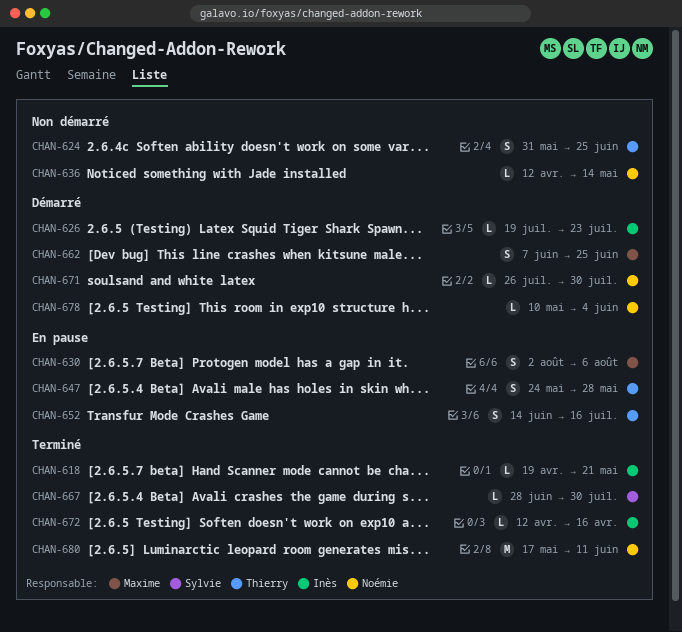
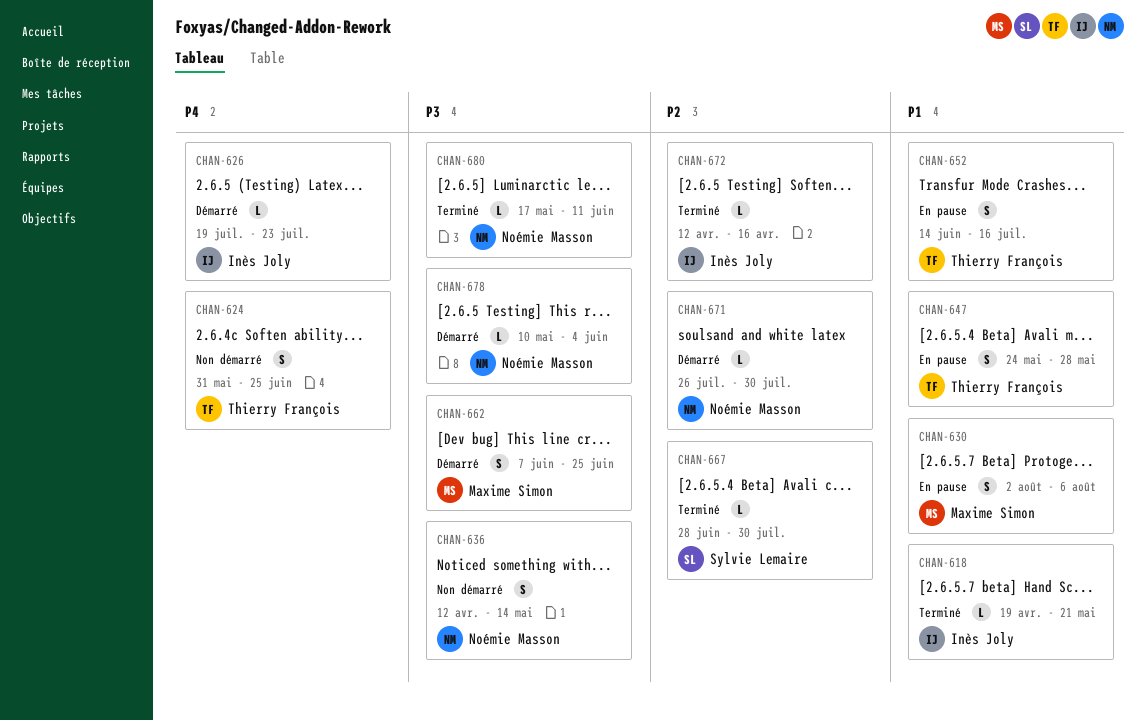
CHAN-636, estimate: L -> S
CHAN-680, estimate: M -> L

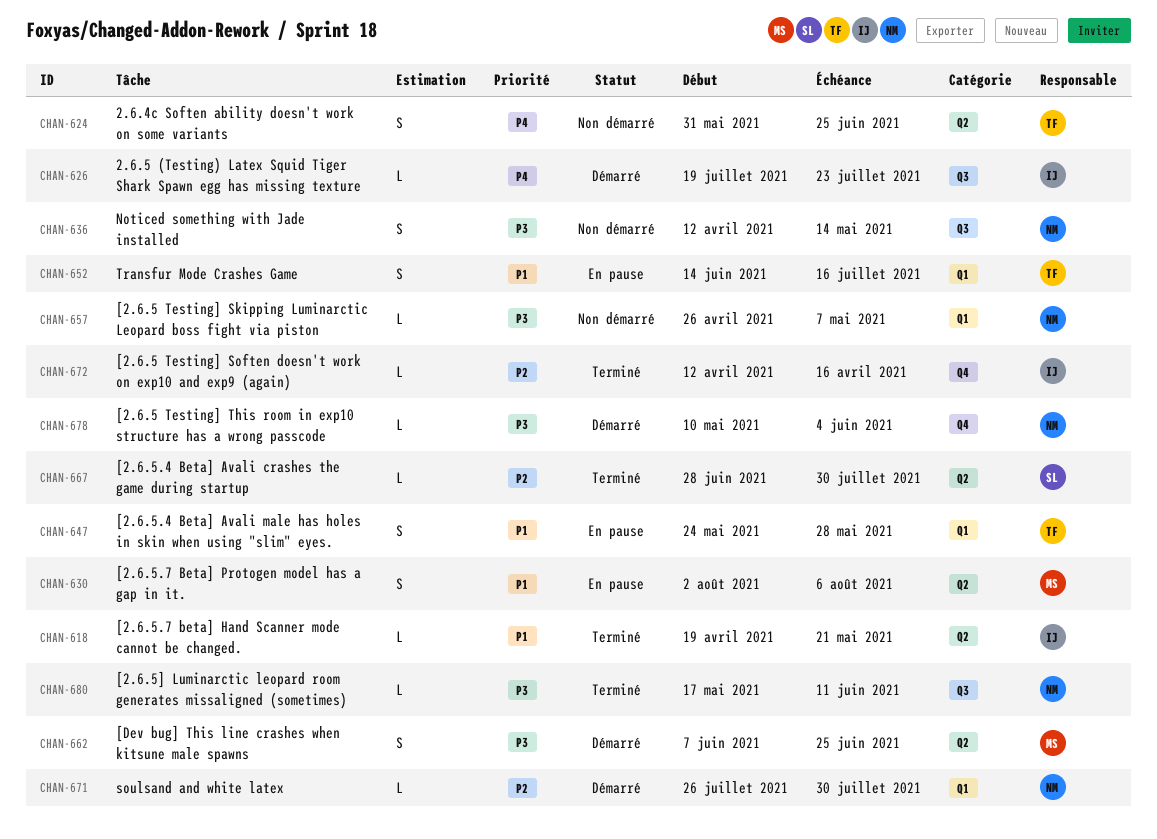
CHAN-657: none -> present

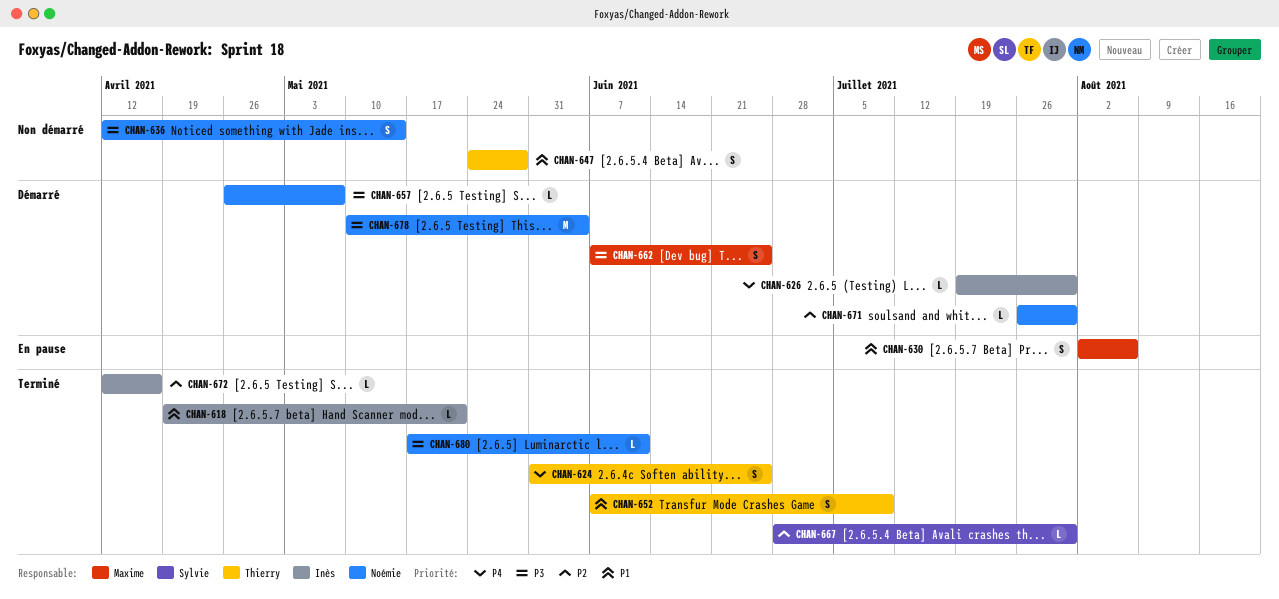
CHAN-624, status: Non démarré -> Terminé
CHAN-626, due: Jul 23 -> Jul 30
CHAN-647, status: En pause -> Non démarré
CHAN-652, status: En pause -> Terminé
CHAN-652, start: Jun 14 -> Jun 7
CHAN-652, due: Jul 16 -> Jul 9
CHAN-657, status: Non démarré -> Démarré
CHAN-678, estimate: L -> M

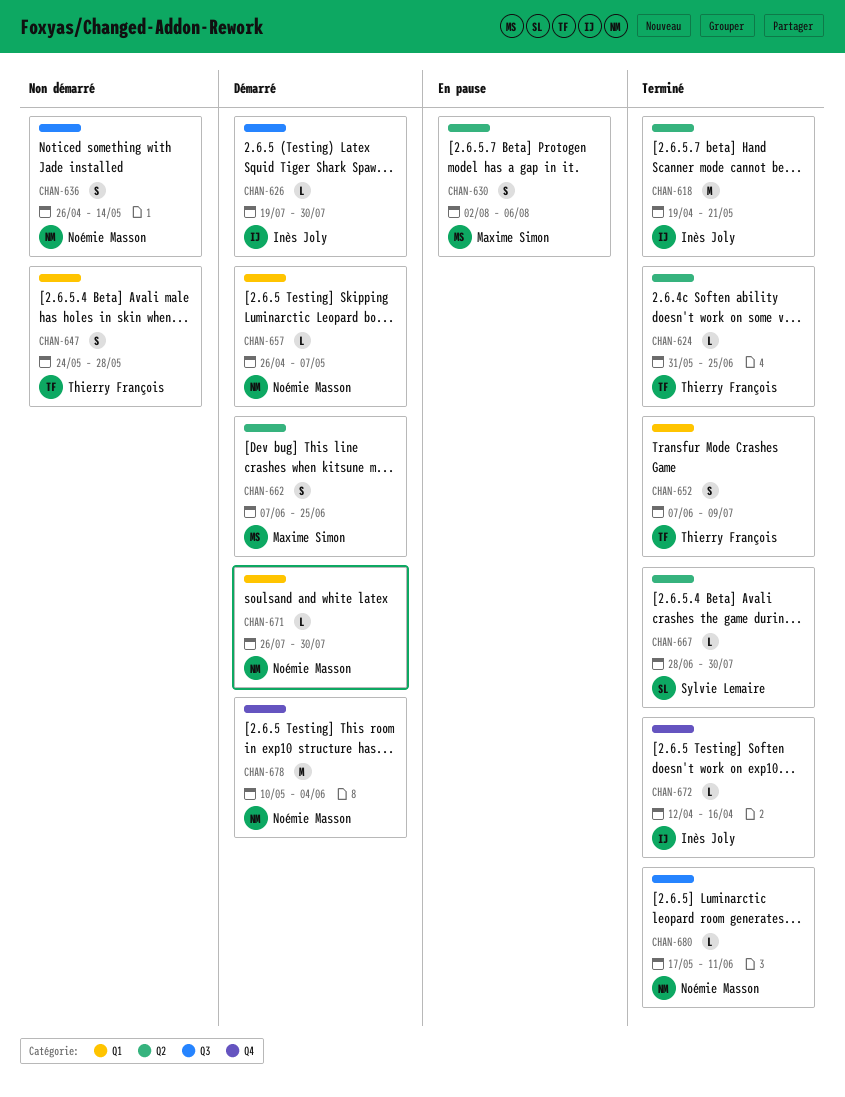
CHAN-618, estimate: L -> M
CHAN-624, estimate: S -> L
CHAN-636, start: Apr 12 -> Apr 26

